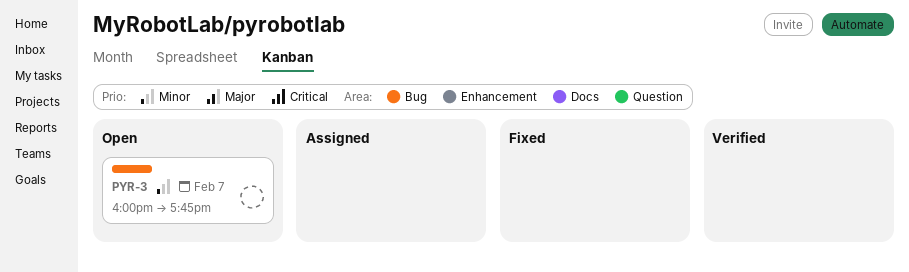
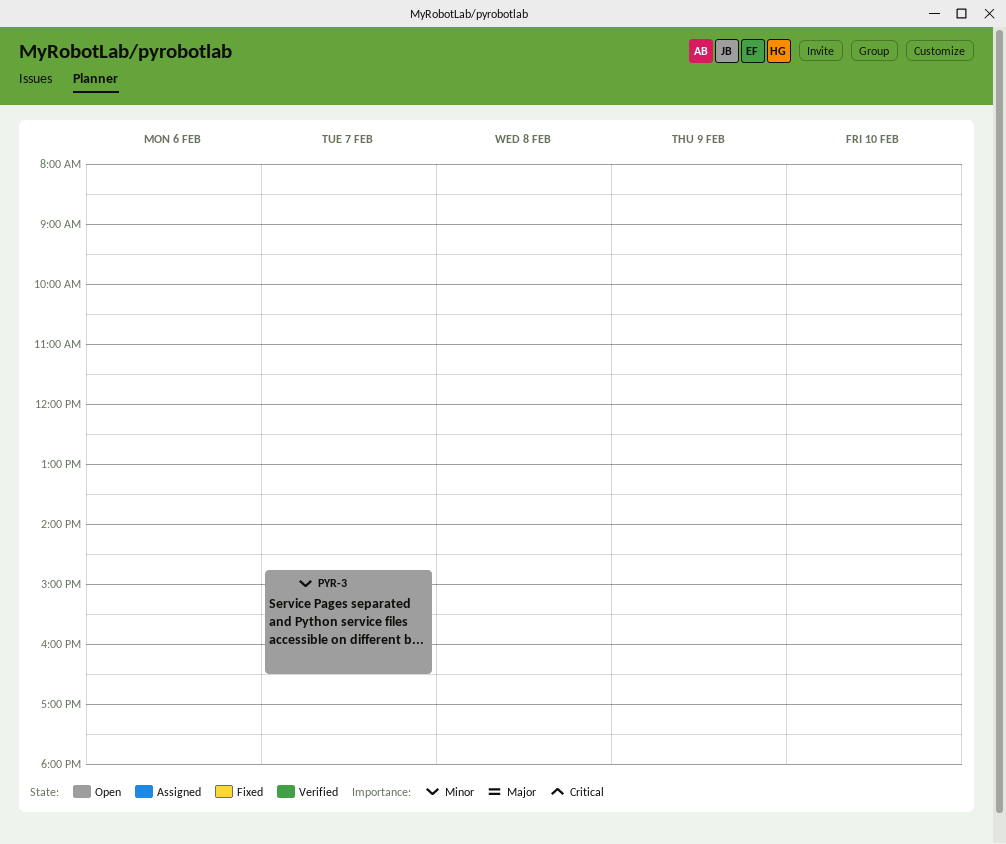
PYR-3, begins: 16:00 -> 14:45
PYR-3, ends: 17:45 -> 16:30

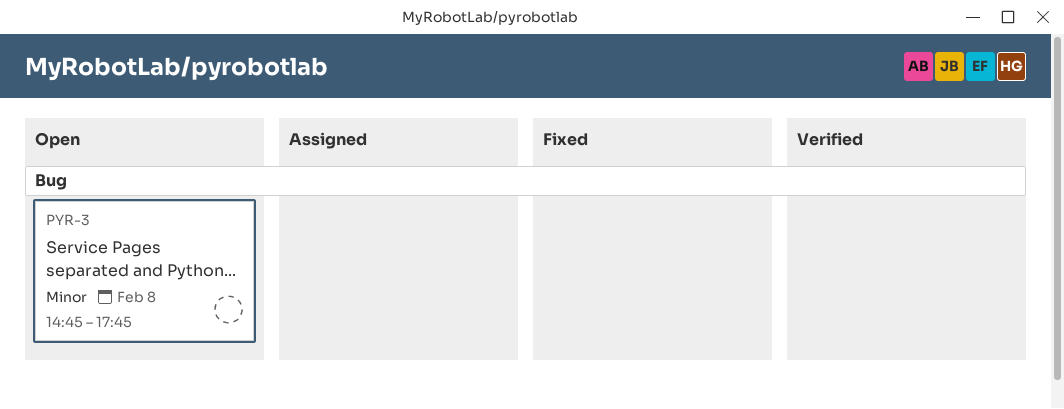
PYR-3, day: Feb 7 -> Feb 8
PYR-3, ends: 16:30 -> 17:45

